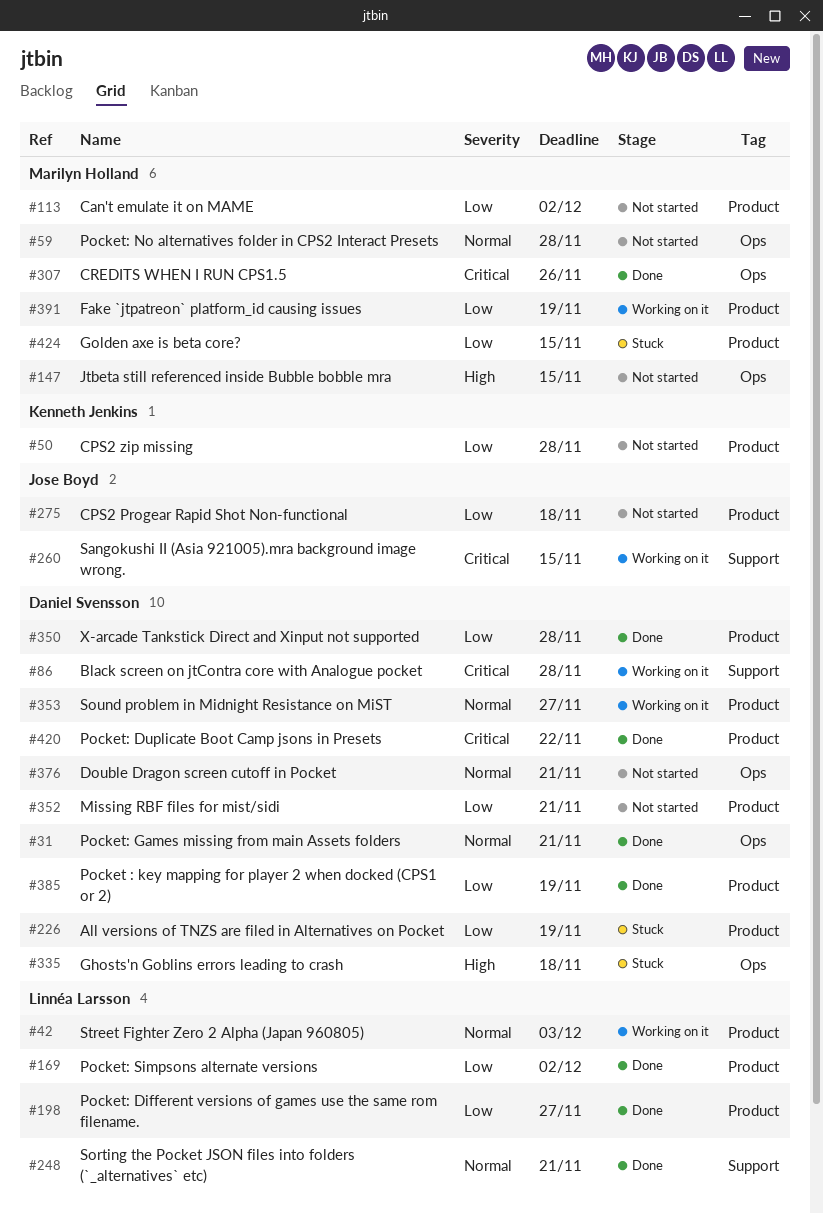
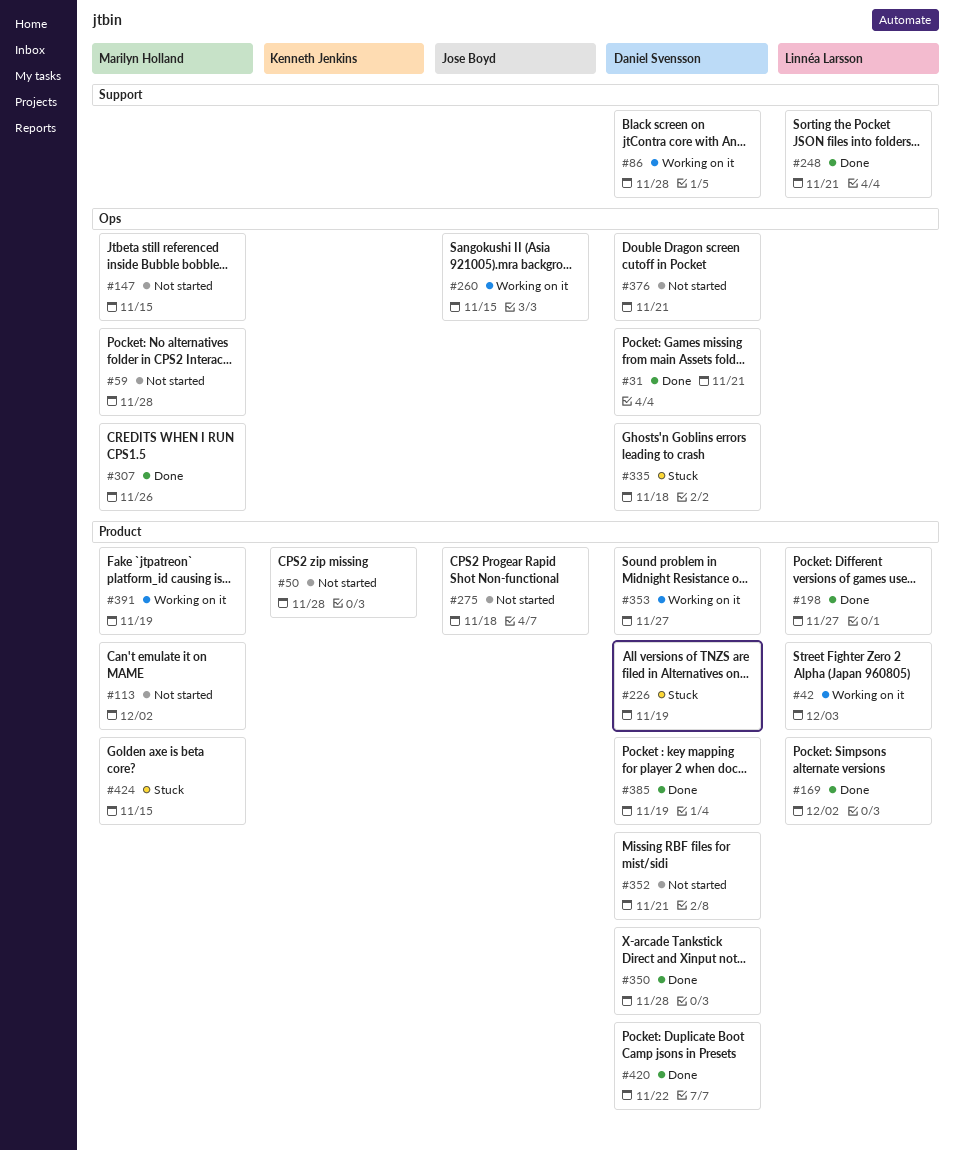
#260, label: Support -> Ops

